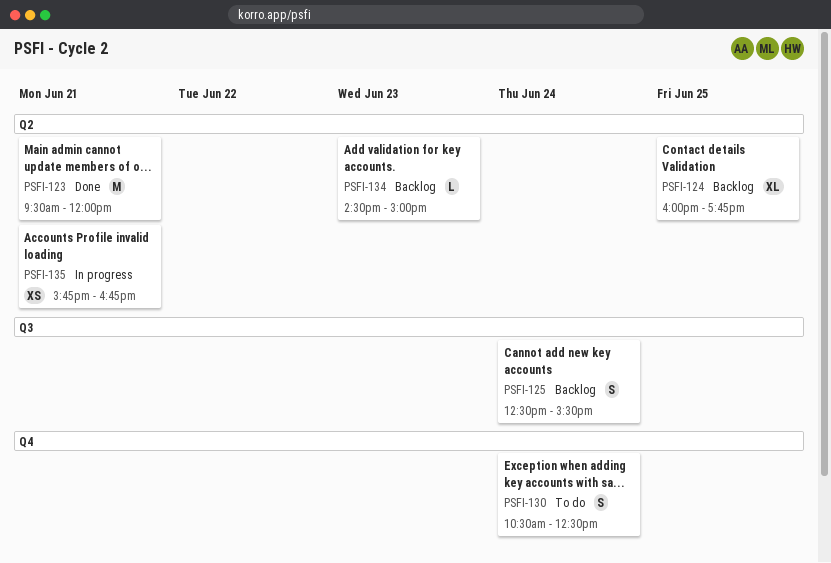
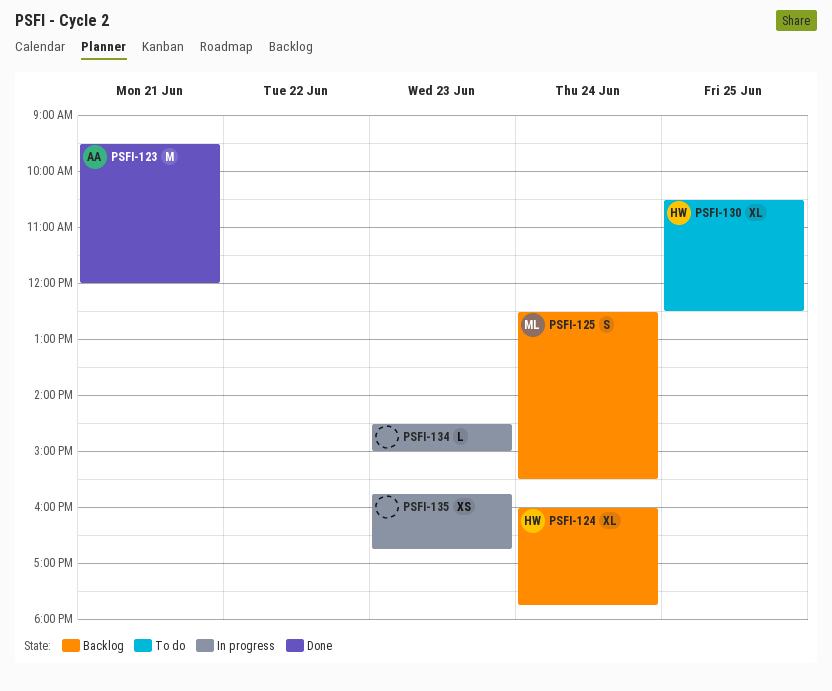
PSFI-124, day: Jun 25 -> Jun 24
PSFI-130, estimate: S -> XL
PSFI-130, day: Jun 24 -> Jun 25
PSFI-134, status: Backlog -> In progress
PSFI-135, day: Jun 21 -> Jun 23

